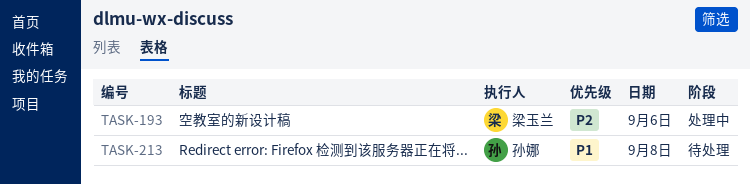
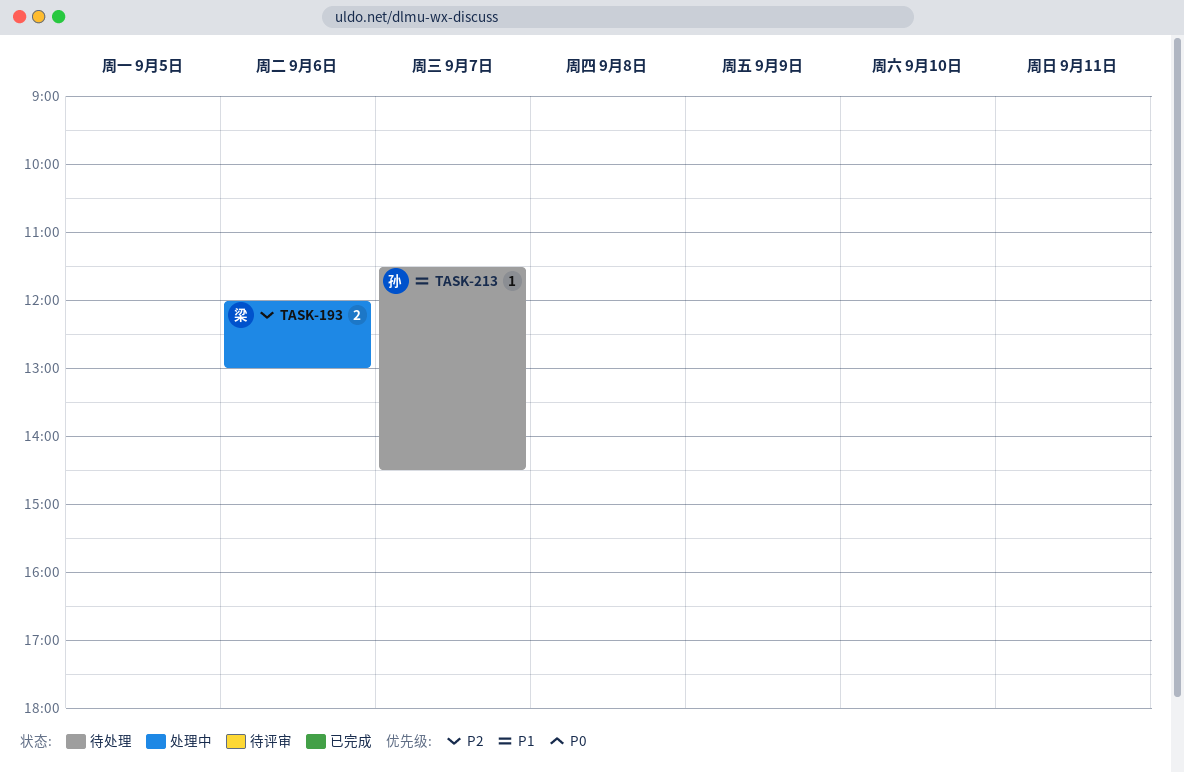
TASK-213, day: Sep 8 -> Sep 7

